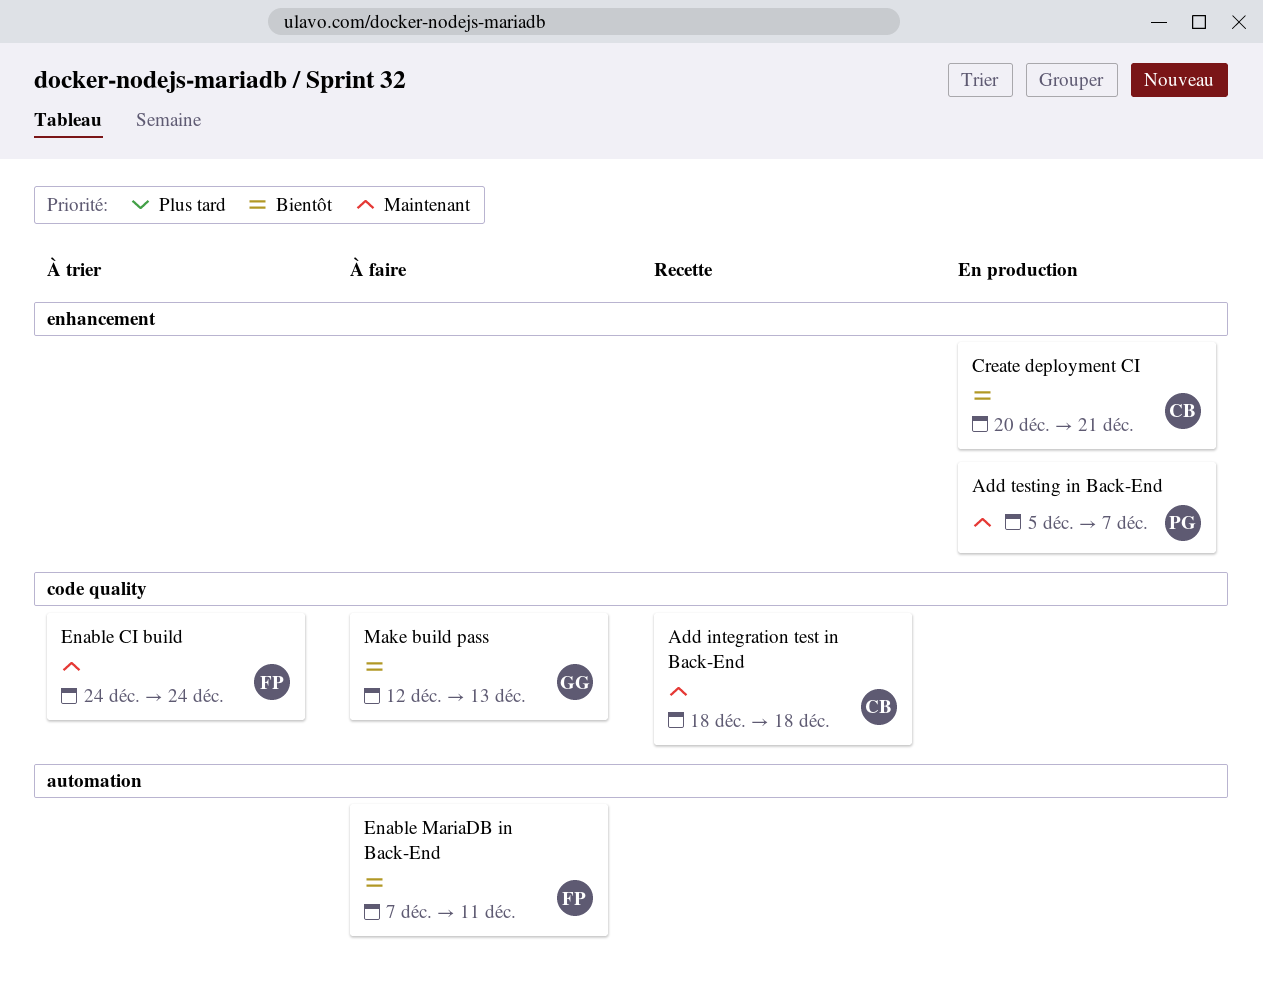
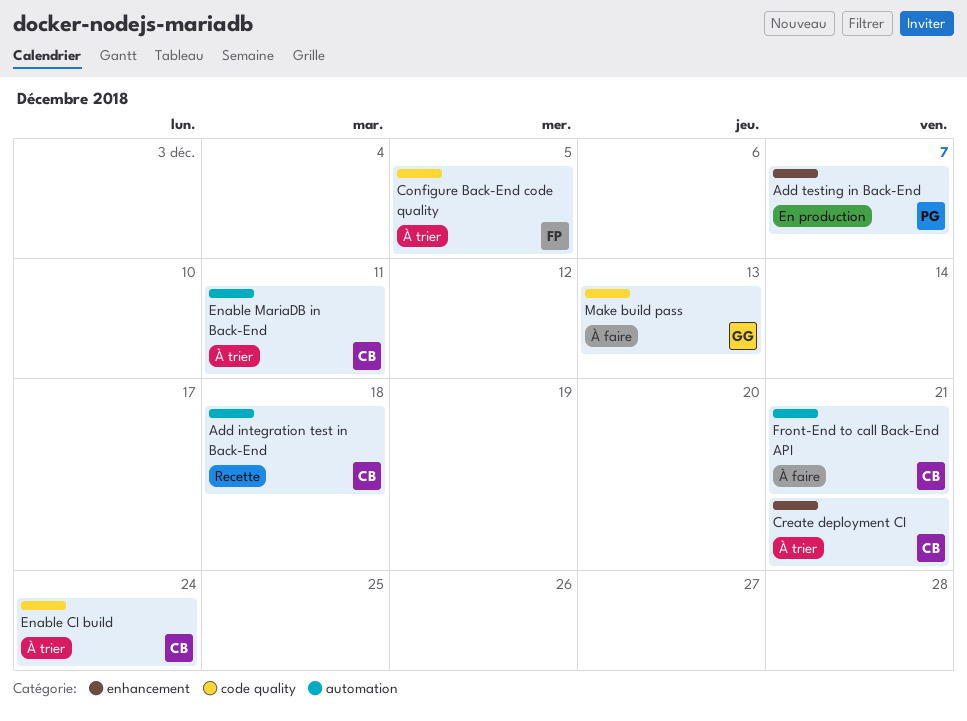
Add integration test in Back-End, label: code quality -> automation
Configure Back-End code quality: none -> present
Create deployment CI, status: En production -> À trier
Enable CI build, owner: FP -> CB
Enable MariaDB in Back-End, status: À faire -> À trier
Enable MariaDB in Back-End, owner: FP -> CB
Front-End to call Back-End API: none -> present

